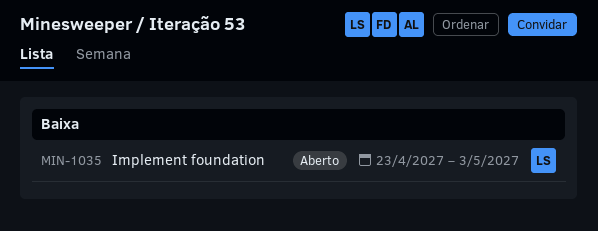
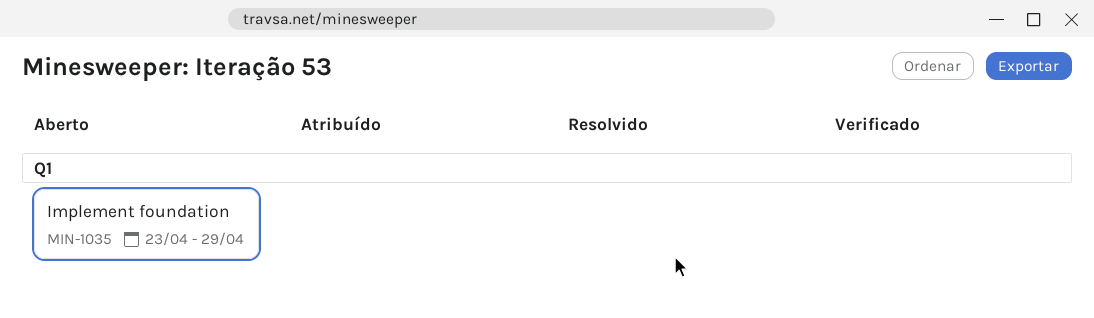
MIN-1035, due: May 3 -> Apr 29

